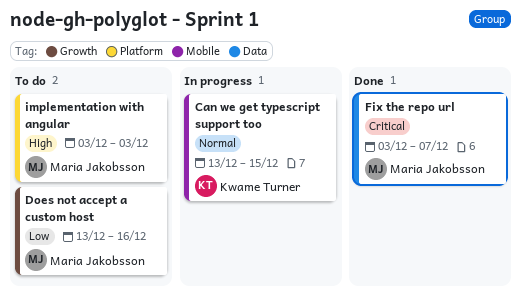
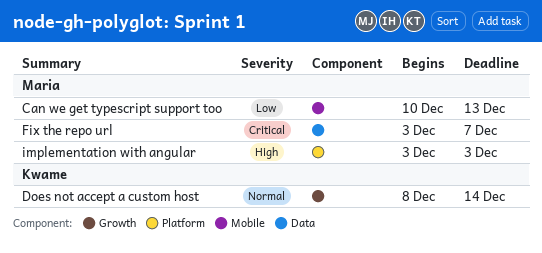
Can we get typescript support too, owner: Kwame Turner -> Maria Jakobsson
Can we get typescript support too, priority: Normal -> Low
Can we get typescript support too, start: Dec 13 -> Dec 10
Can we get typescript support too, due: Dec 15 -> Dec 13
Does not accept a custom host, owner: Maria Jakobsson -> Kwame Turner
Does not accept a custom host, priority: Low -> Normal
Does not accept a custom host, start: Dec 13 -> Dec 8
Does not accept a custom host, due: Dec 16 -> Dec 14

